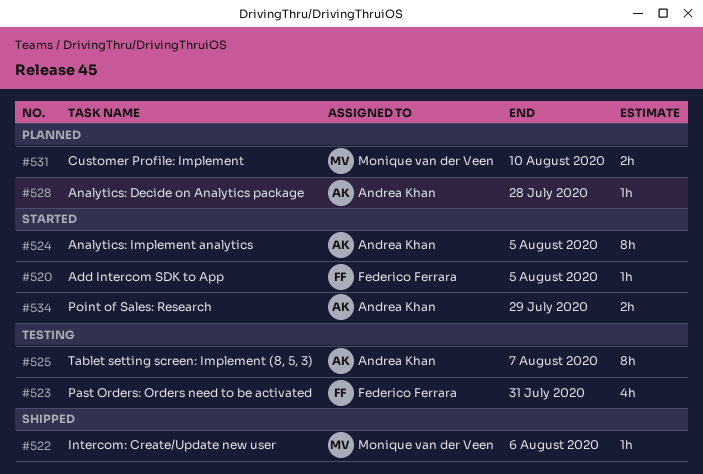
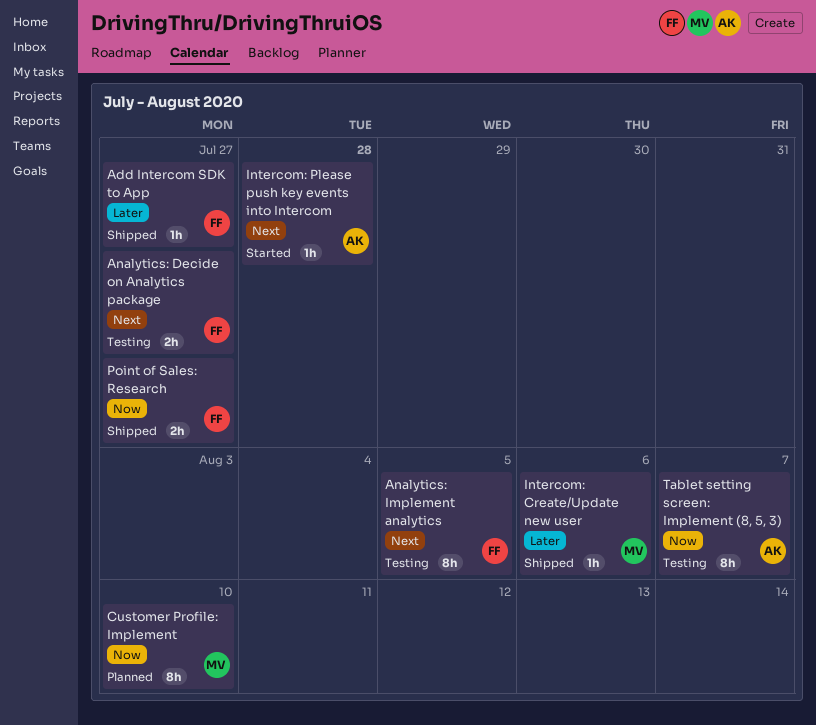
Add Intercom SDK to App, status: Started -> Shipped
Add Intercom SDK to App, due: Aug 5 -> Jul 27
Analytics: Decide on Analytics package, status: Planned -> Testing
Analytics: Decide on Analytics package, owner: Andrea Khan -> Federico Ferrara
Analytics: Decide on Analytics package, estimate: 1h -> 2h
Analytics: Decide on Analytics package, due: Jul 28 -> Jul 27
Analytics: Implement analytics, status: Started -> Testing
Analytics: Implement analytics, owner: Andrea Khan -> Federico Ferrara
Customer Profile: Implement, estimate: 2h -> 8h
Intercom: Please push key events into Intercom: none -> present
Past Orders: Orders need to be activated: present -> none
Point of Sales: Research, status: Started -> Shipped
Point of Sales: Research, owner: Andrea Khan -> Federico Ferrara
Point of Sales: Research, due: Jul 29 -> Jul 27

